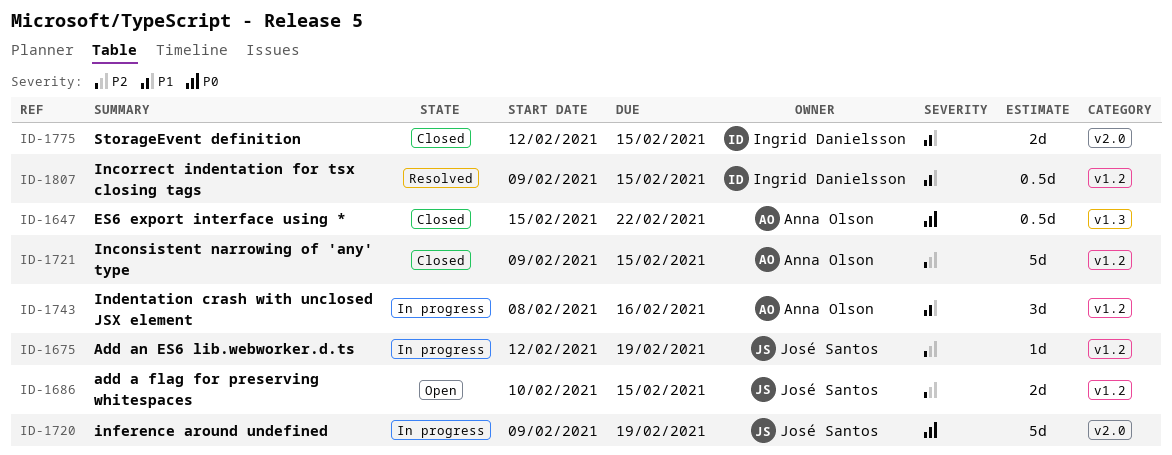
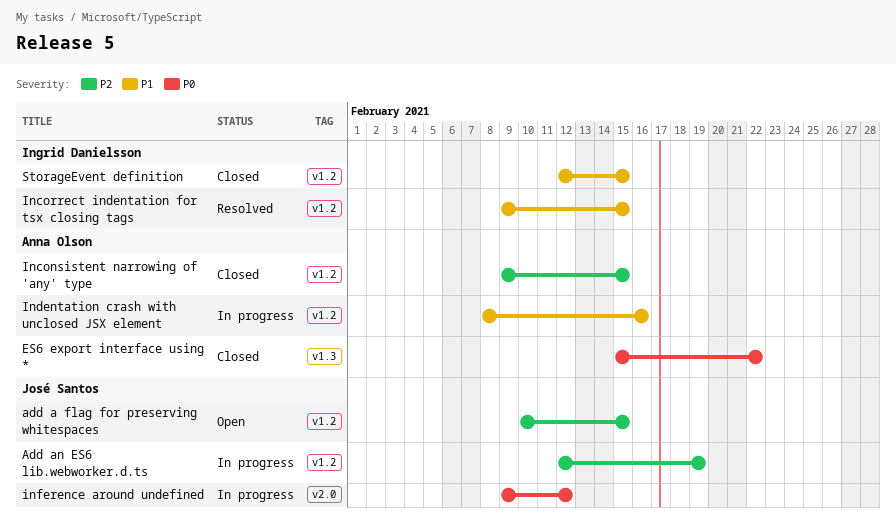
inference around undefined, due: Feb 19 -> Feb 12
StorageEvent definition, label: v2.0 -> v1.2

